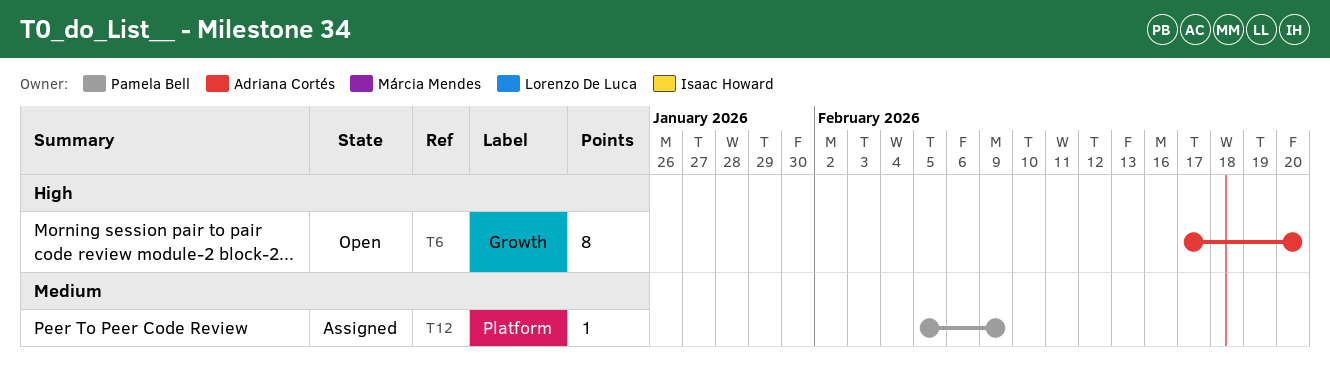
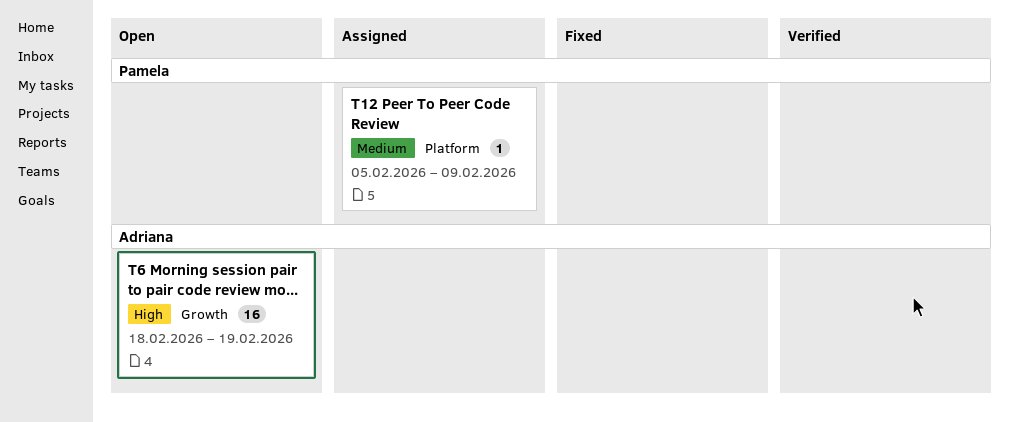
T6, estimate: 8 -> 16
T6, start: Feb 17 -> Feb 18
T6, due: Feb 20 -> Feb 19

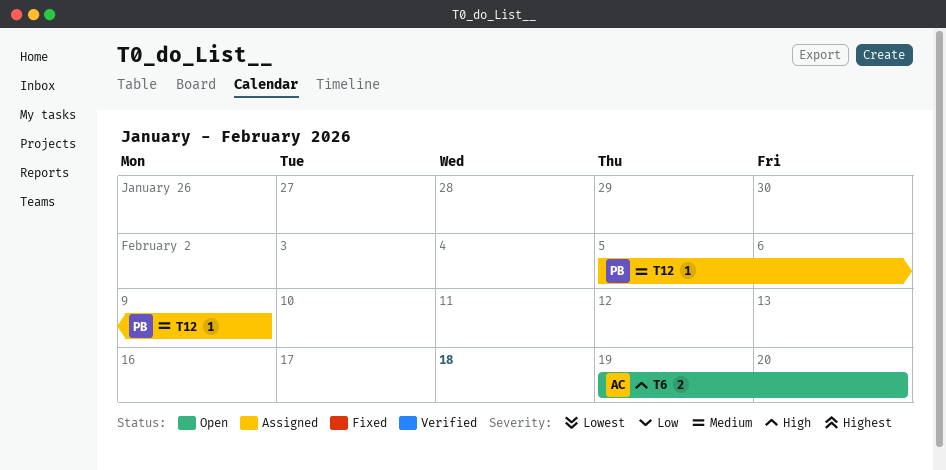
T6, estimate: 16 -> 2
T6, start: Feb 18 -> Feb 19
T6, due: Feb 19 -> Feb 20

